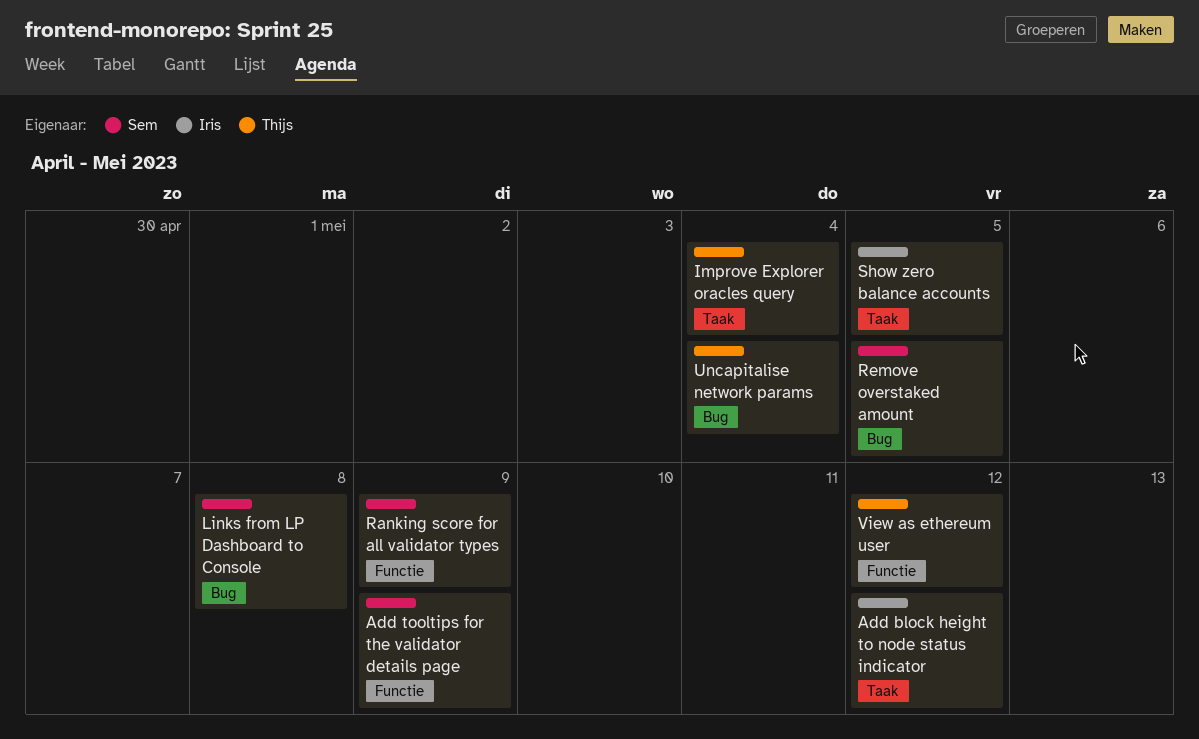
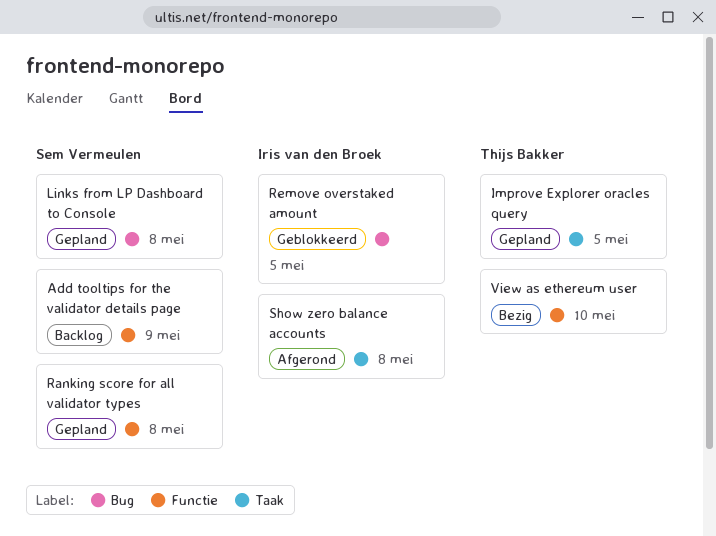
Add block height to node status indicator: present -> none
Improve Explorer oracles query, due: May 4 -> May 5
Ranking score for all validator types, due: May 9 -> May 8
Remove overstaked amount, owner: Sem Vermeulen -> Iris van den Broek
Show zero balance accounts, due: May 5 -> May 8
Uncapitalise network params: present -> none
View as ethereum user, due: May 12 -> May 10

